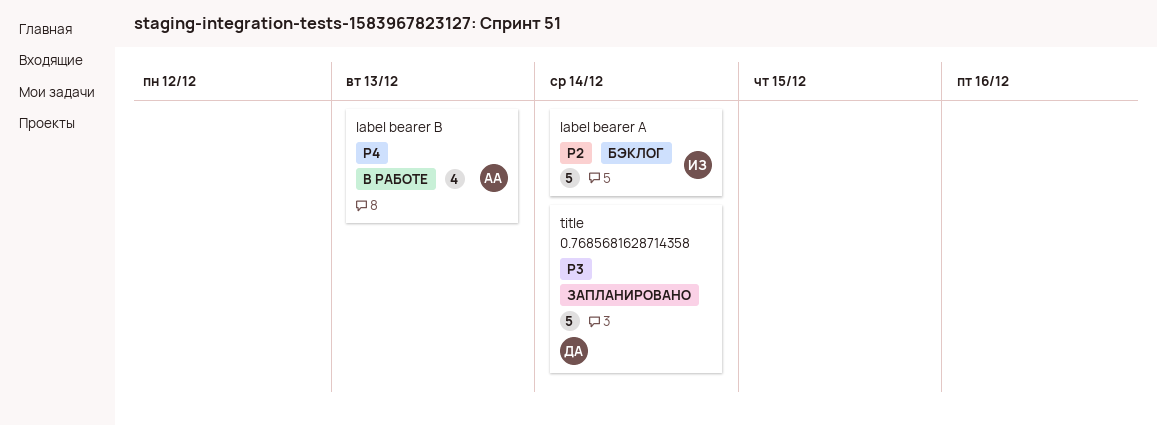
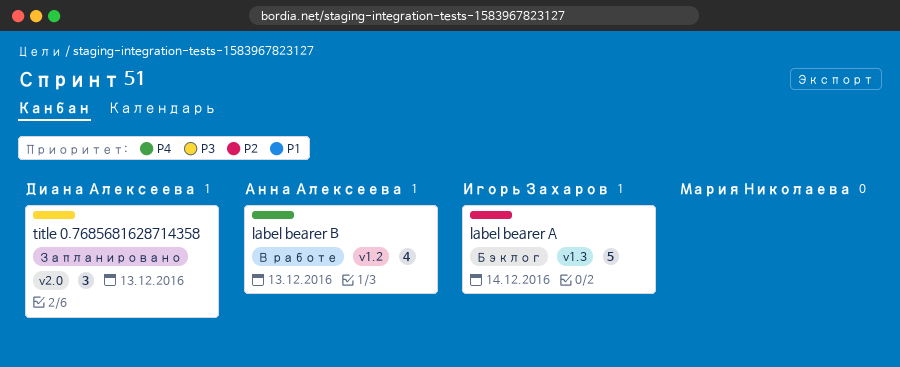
title 0.7685681628714358, estimate: 5 -> 3
title 0.7685681628714358, due: Dec 14 -> Dec 13

